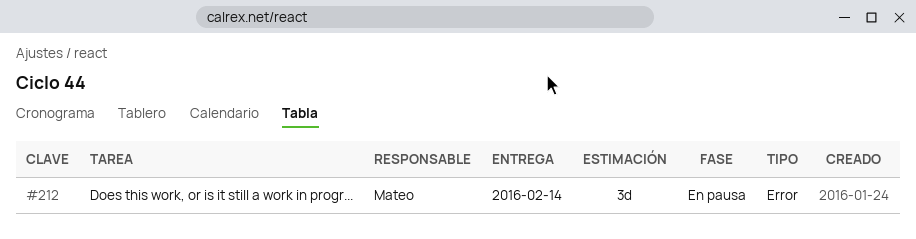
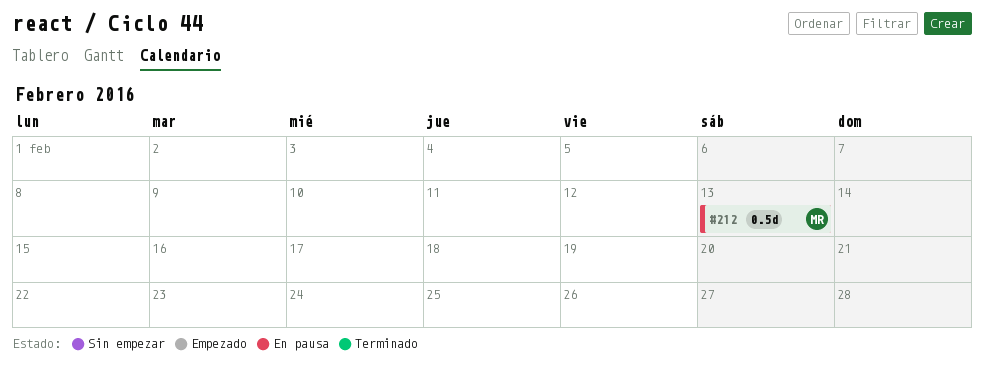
#212, estimate: 3d -> 0.5d
#212, due: Feb 14 -> Feb 13

